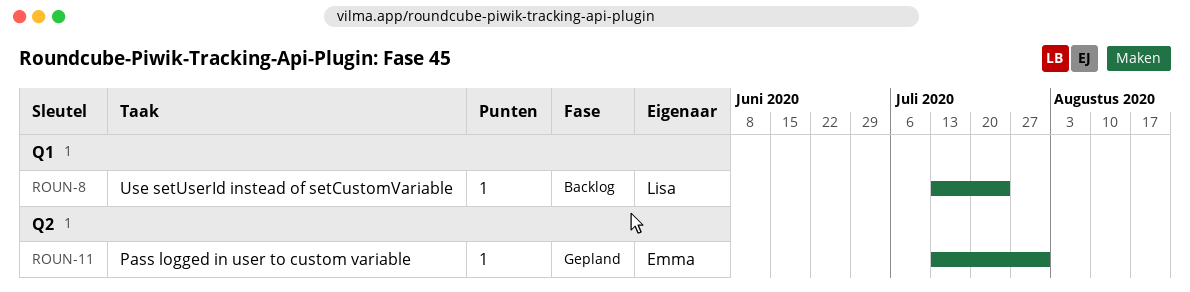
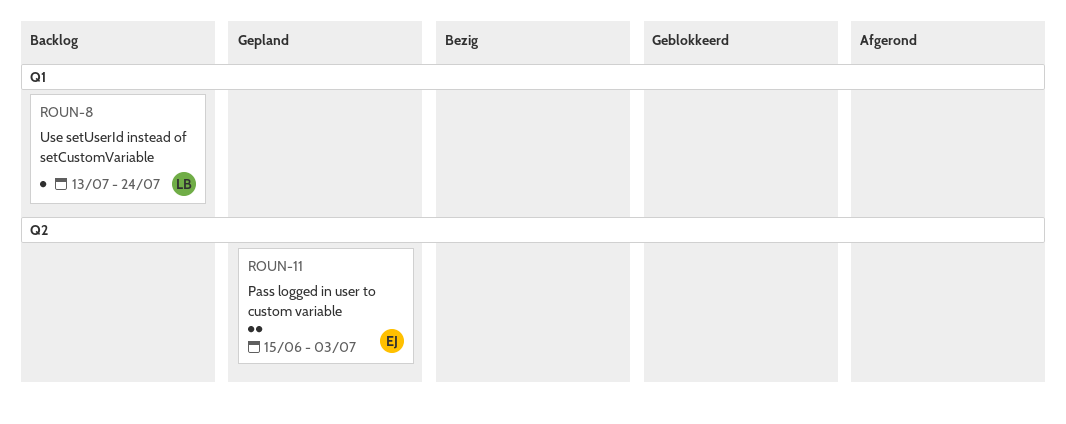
ROUN-11, estimate: 1 -> 2
ROUN-11, start: Jul 13 -> Jun 15
ROUN-11, due: Jul 31 -> Jul 3

